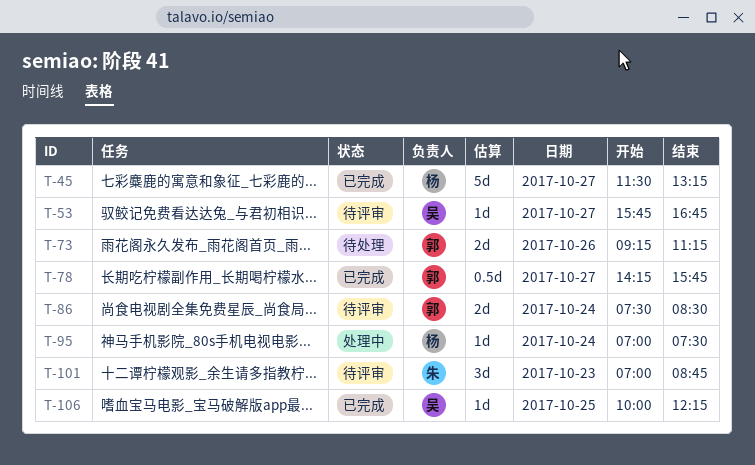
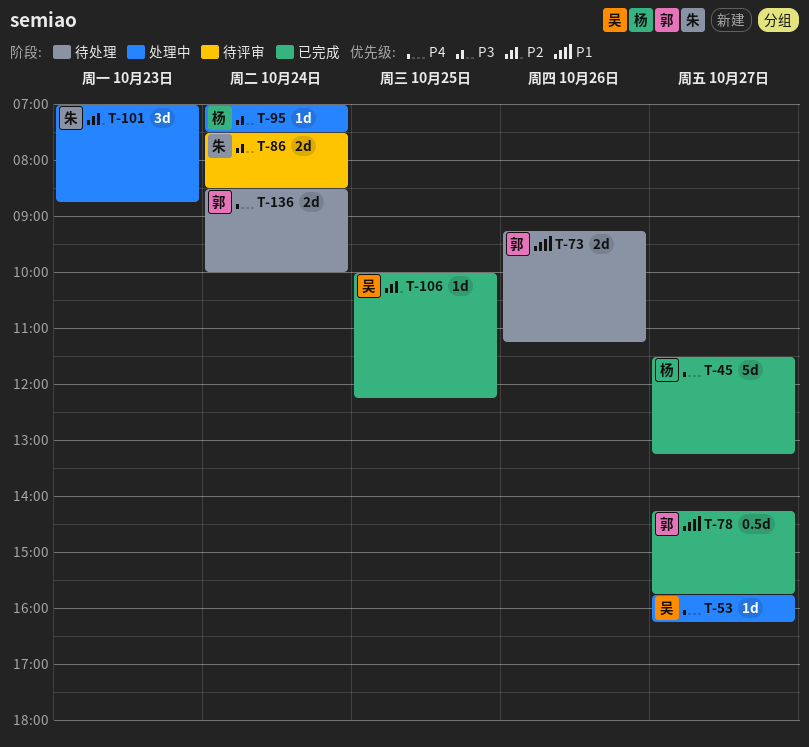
T-53, status: 待评审 -> 处理中
T-53, ends: 16:45 -> 16:15
T-86, owner: 郭 -> 朱
T-101, status: 待评审 -> 处理中
T-136: none -> present

